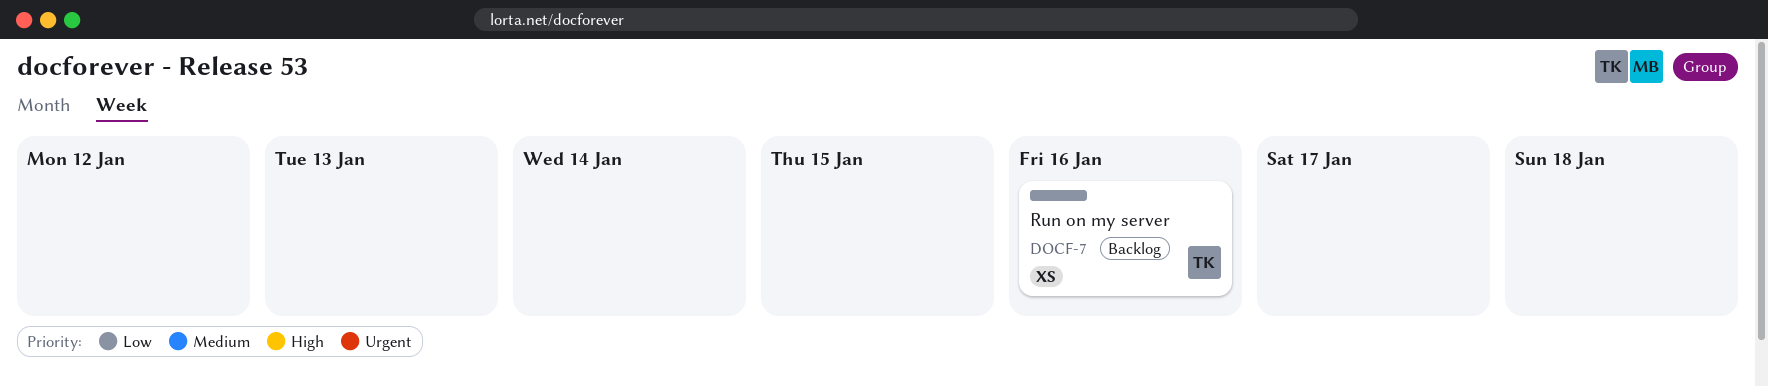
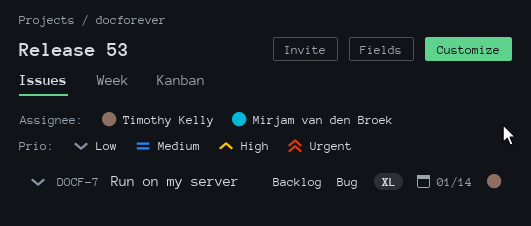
DOCF-7, estimate: XS -> XL
DOCF-7, due: Jan 16 -> Jan 14

